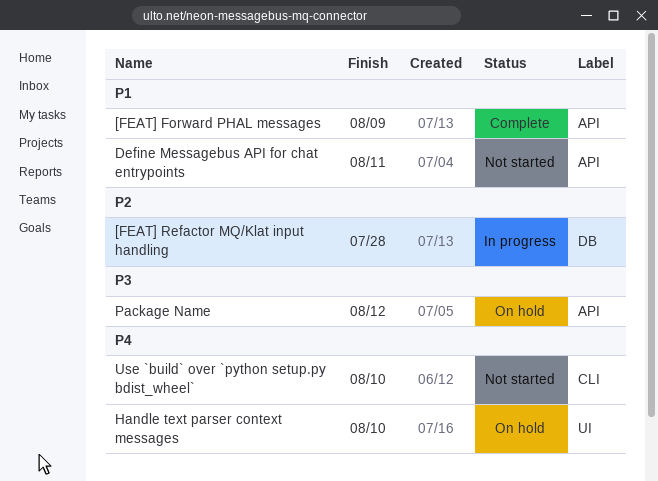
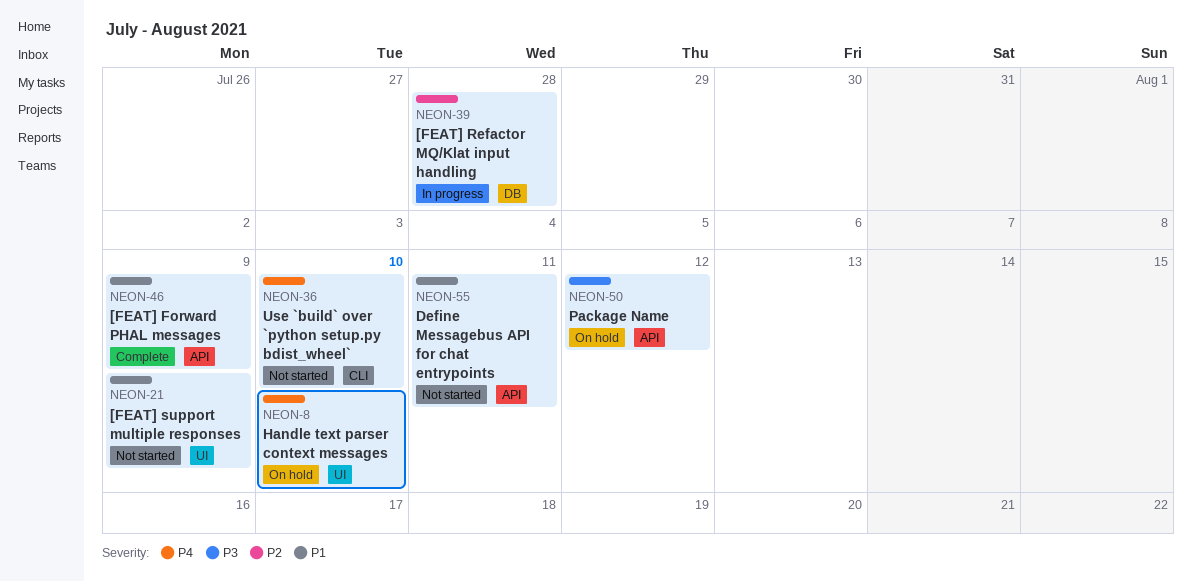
[FEAT] support multiple responses: none -> present

